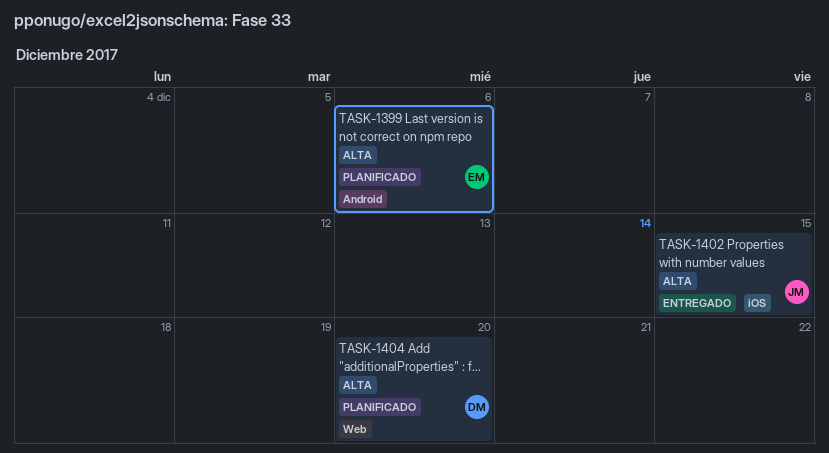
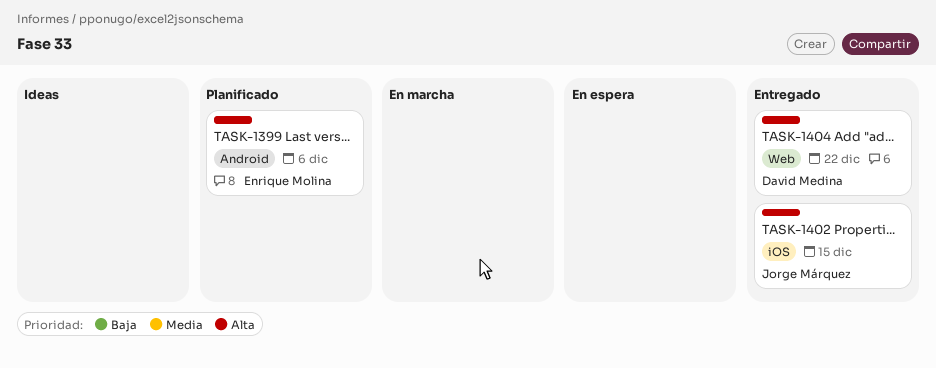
TASK-1404, status: Planificado -> Entregado
TASK-1404, due: Dec 20 -> Dec 22

